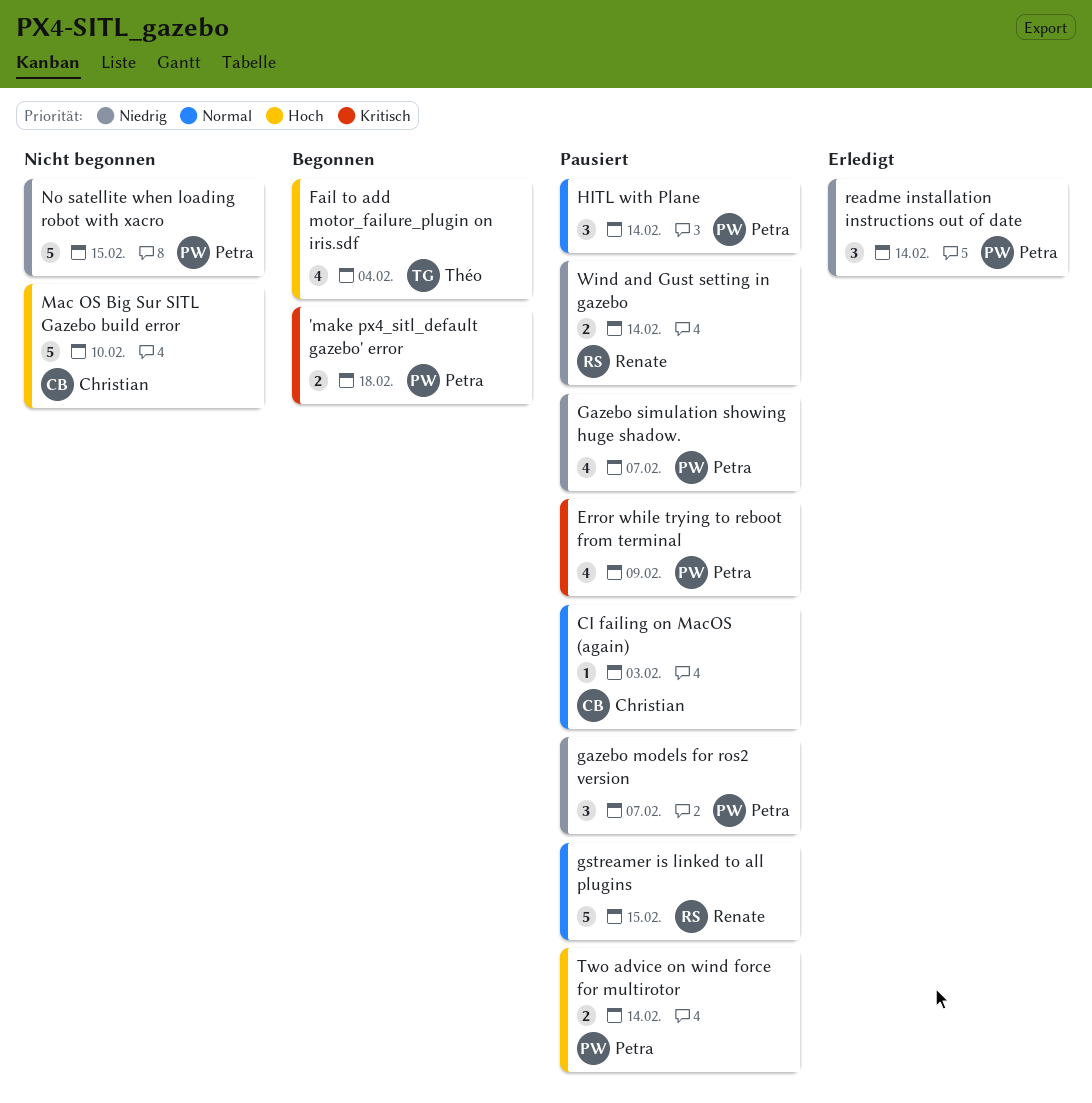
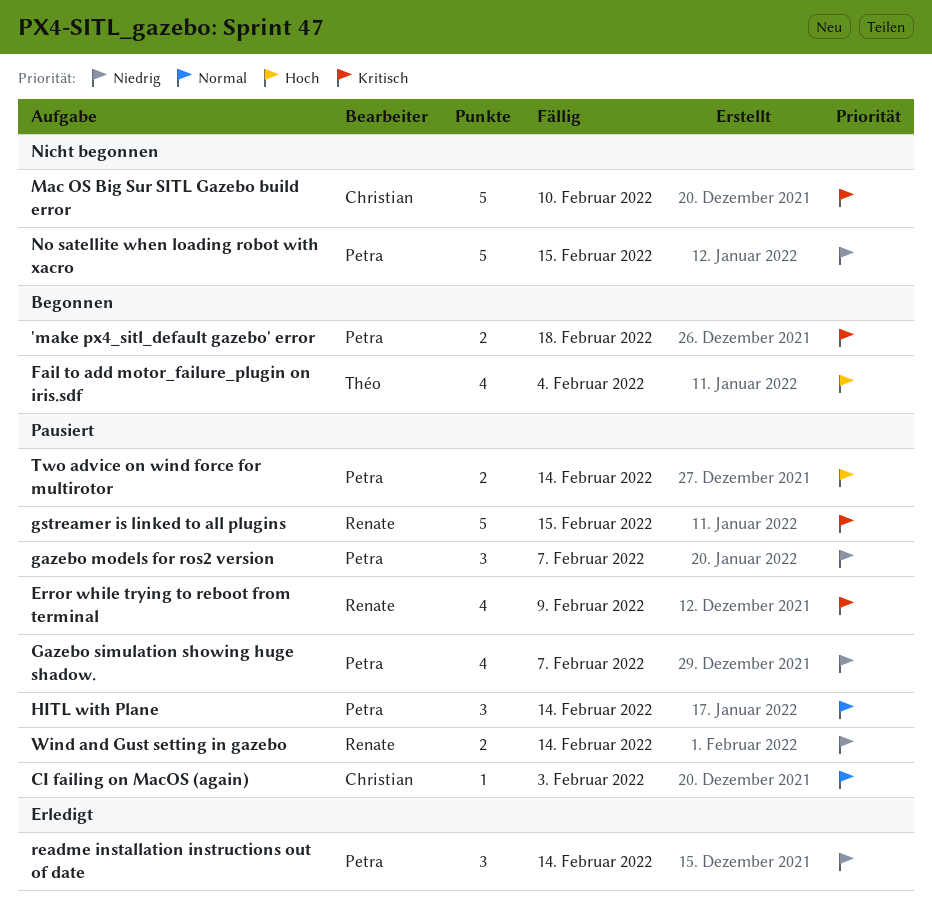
Error while trying to reboot from terminal, owner: Petra -> Renate
gstreamer is linked to all plugins, priority: Normal -> Kritisch
Mac OS Big Sur SITL Gazebo build error, priority: Hoch -> Kritisch

